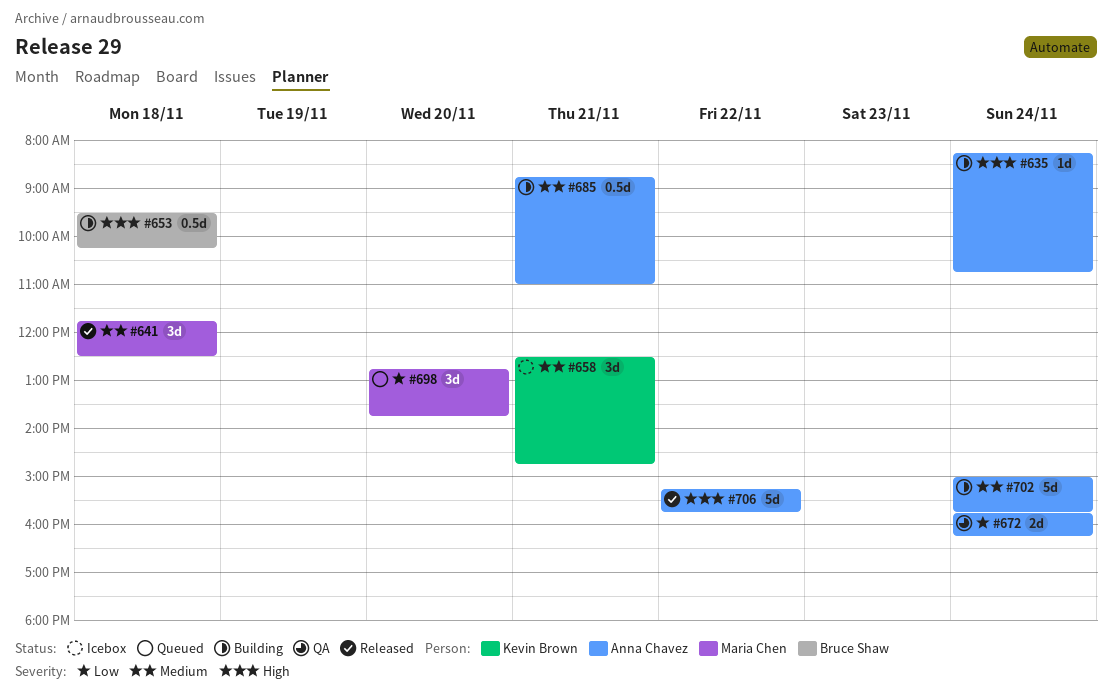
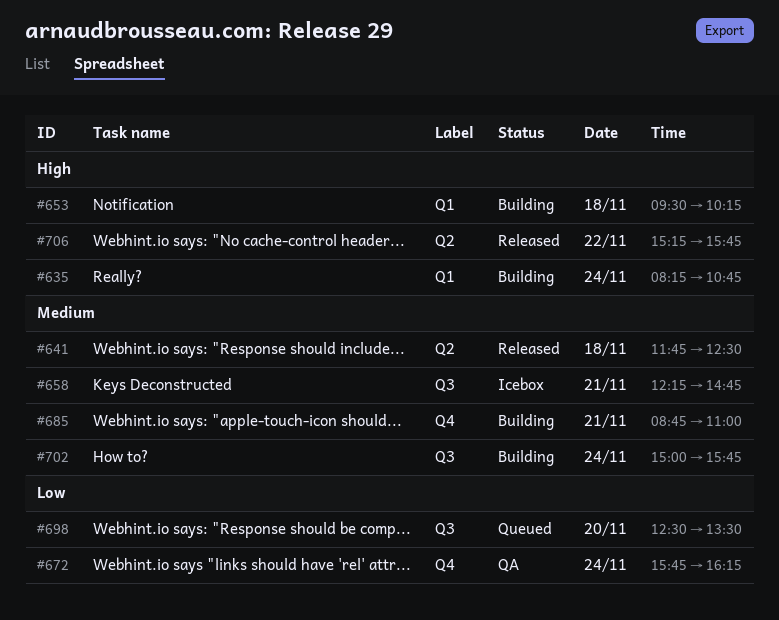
#658, begins: 12:30 -> 12:15
#698, begins: 12:45 -> 12:30
#698, ends: 13:45 -> 13:30

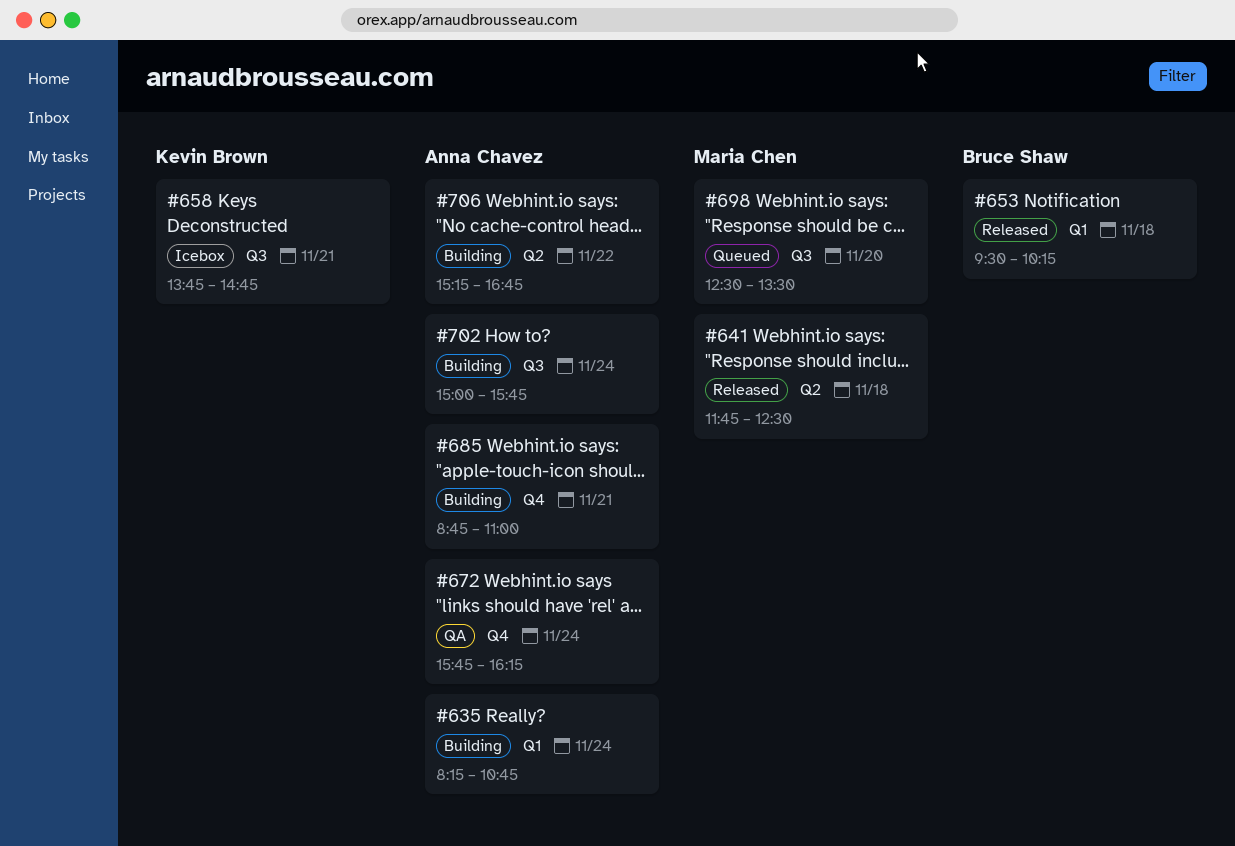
#653, status: Building -> Released
#658, begins: 12:15 -> 13:45
#706, status: Released -> Building
#706, ends: 15:45 -> 16:45

